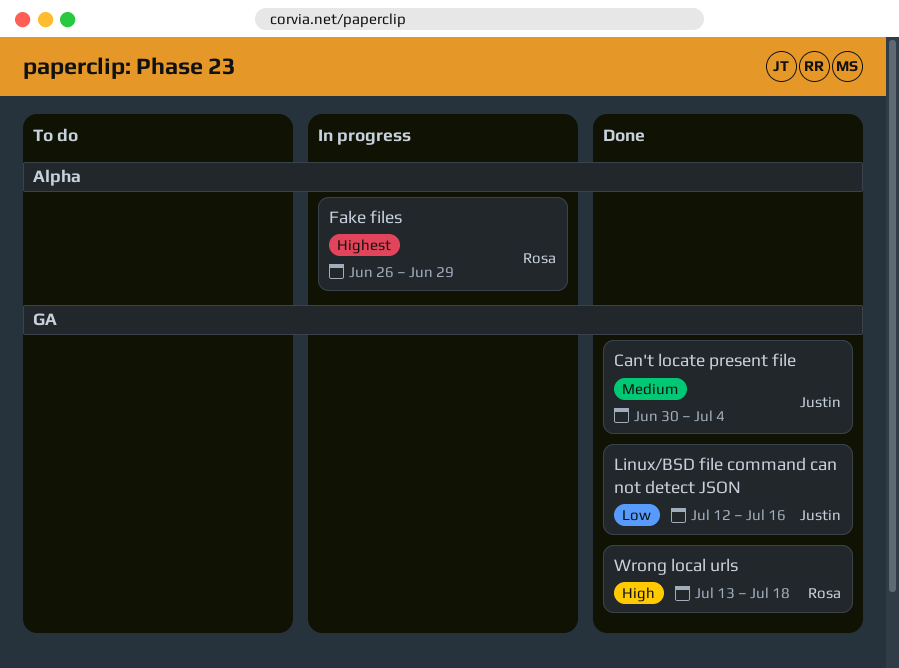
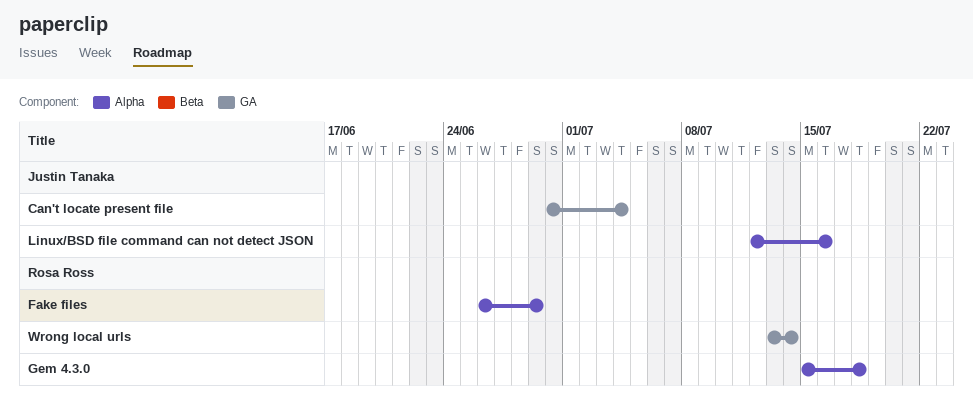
Gem 4.3.0: none -> present
Linux/BSD file command can not detect JSON, label: GA -> Alpha
Wrong local urls, due: Jul 18 -> Jul 14

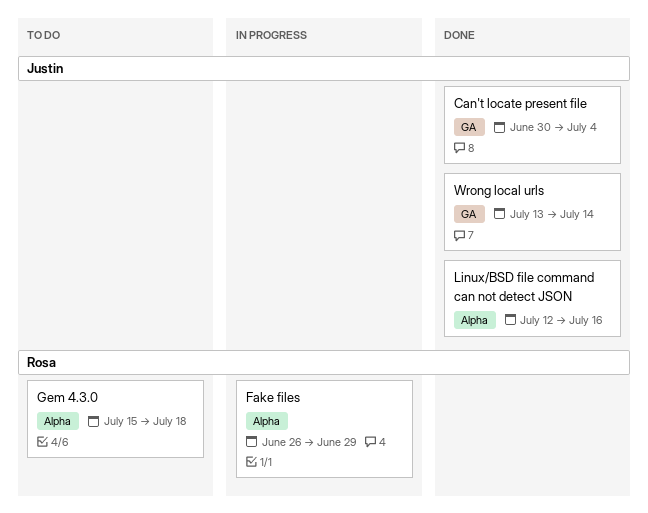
Wrong local urls, owner: Rosa Ross -> Justin Tanaka

